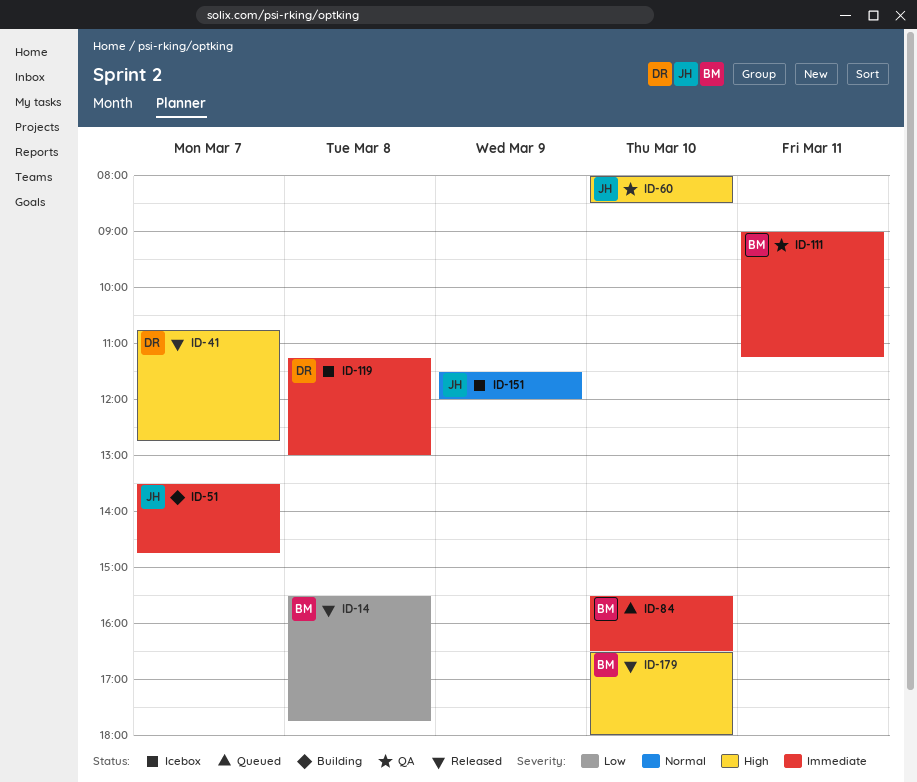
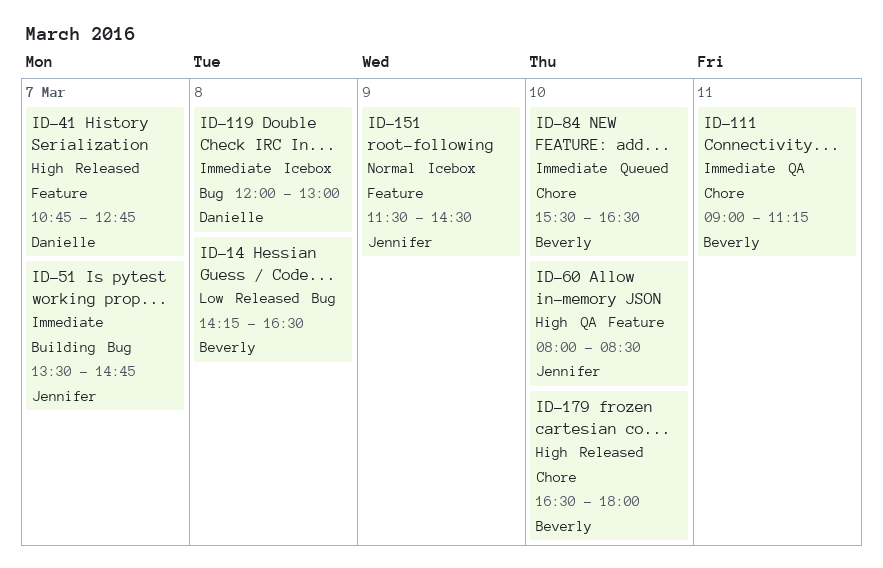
ID-14, begins: 15:30 -> 14:15
ID-14, ends: 17:45 -> 16:30
ID-119, begins: 11:15 -> 12:00
ID-151, ends: 12:00 -> 14:30

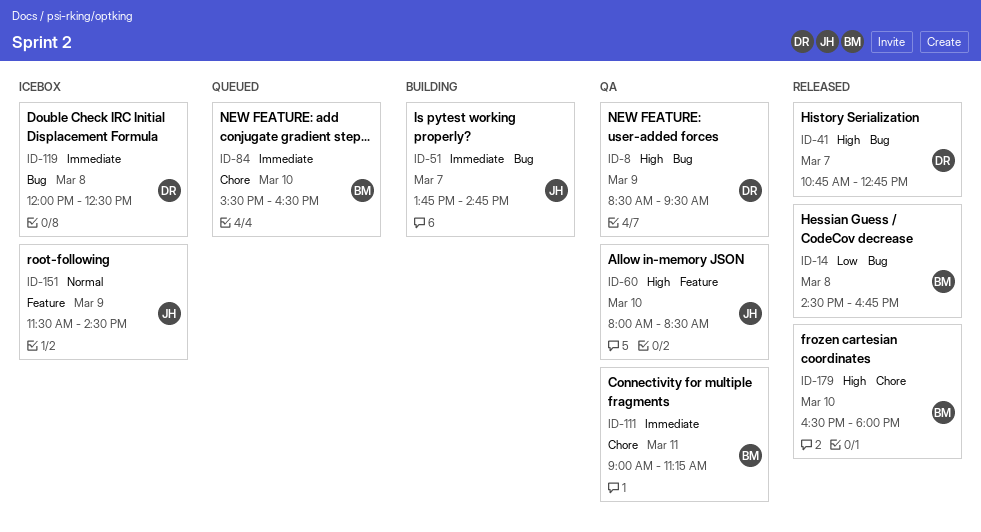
ID-8: none -> present
ID-14, begins: 14:15 -> 14:30
ID-14, ends: 16:30 -> 16:45
ID-41, label: Feature -> Bug
ID-51, begins: 13:30 -> 13:45
ID-119, ends: 13:00 -> 12:30

